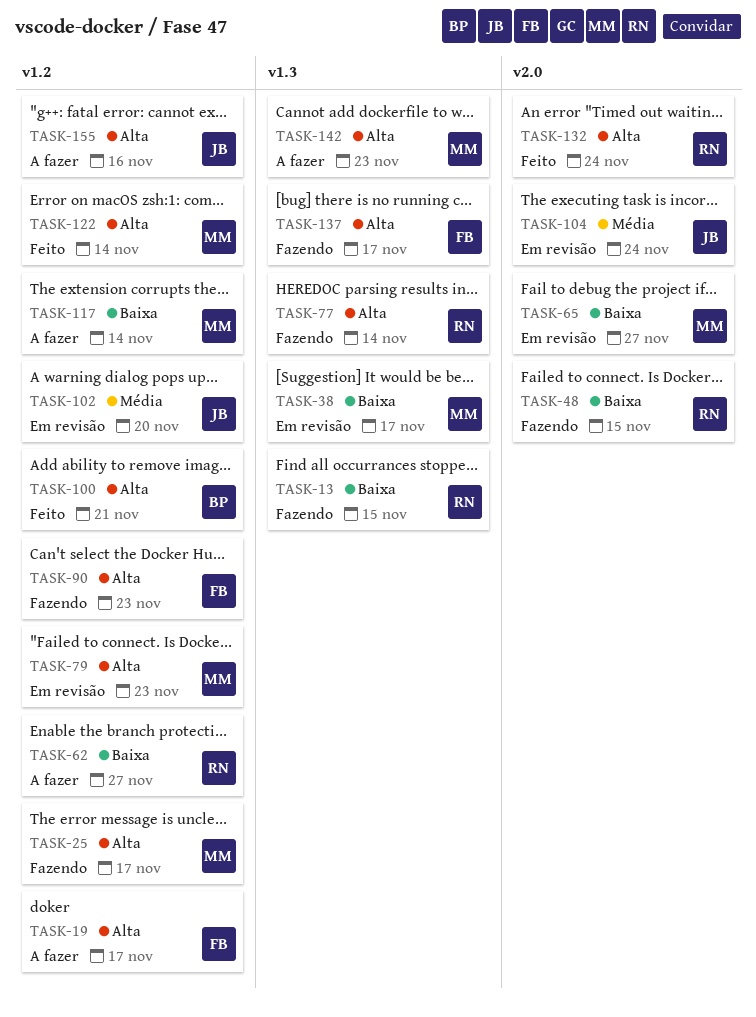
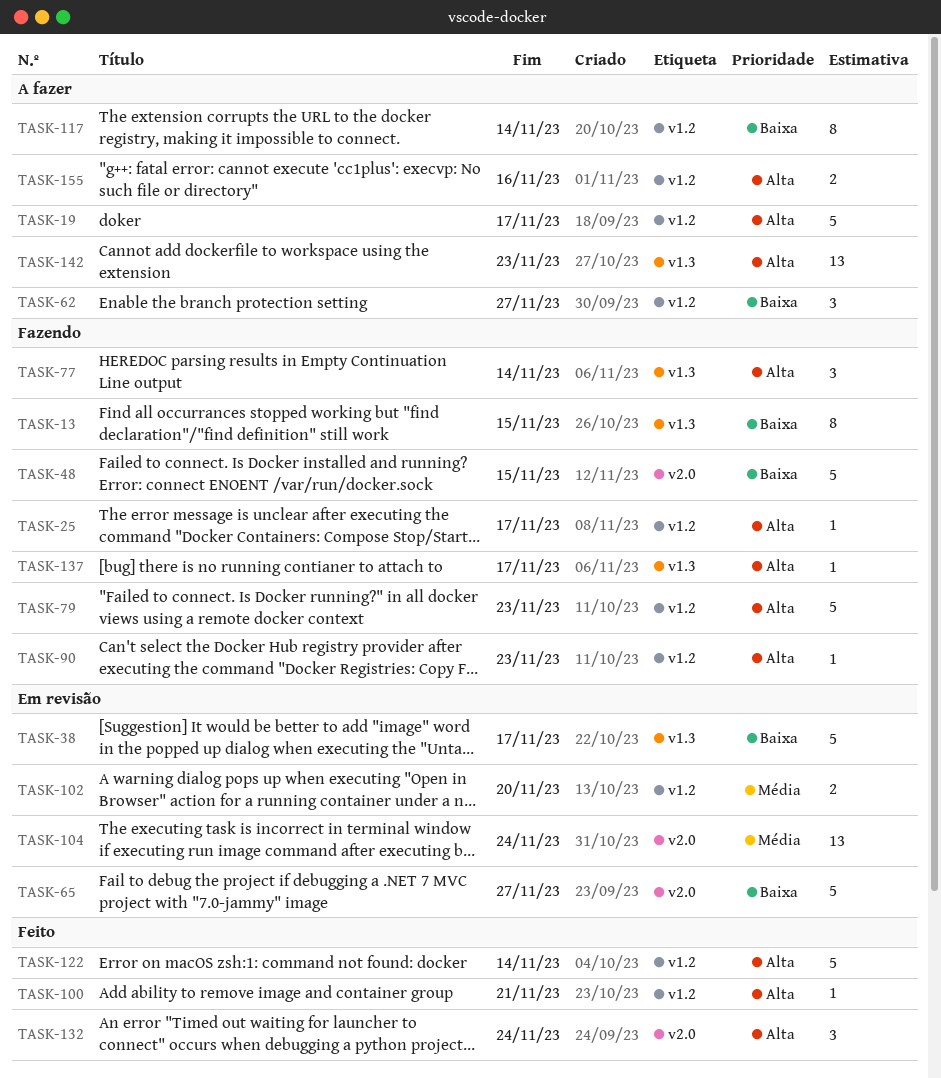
TASK-79, status: Em revisão -> Fazendo

